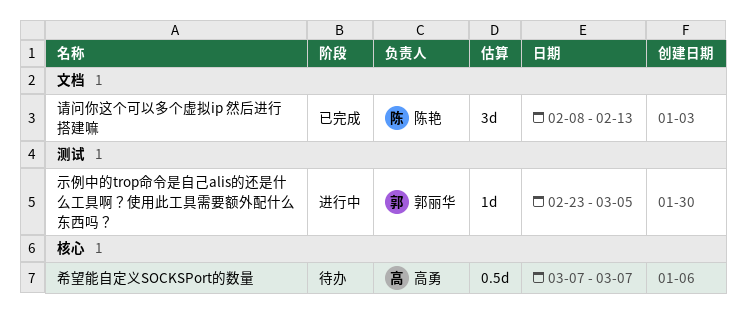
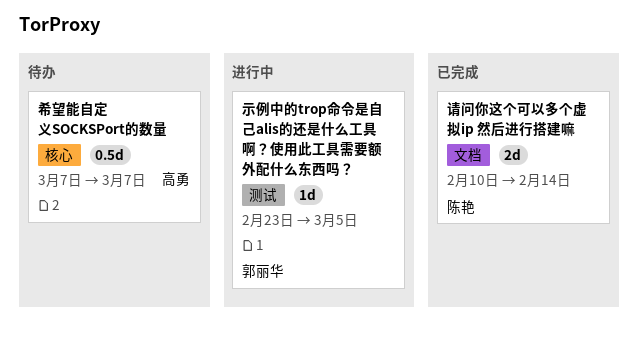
请问你这个可以多个虚拟ip 然后进行搭建嘛, estimate: 3d -> 2d
请问你这个可以多个虚拟ip 然后进行搭建嘛, start: Feb 8 -> Feb 10
请问你这个可以多个虚拟ip 然后进行搭建嘛, due: Feb 13 -> Feb 14

